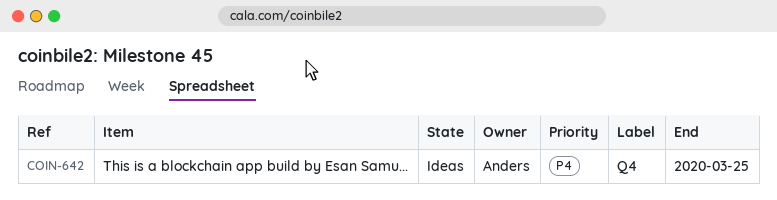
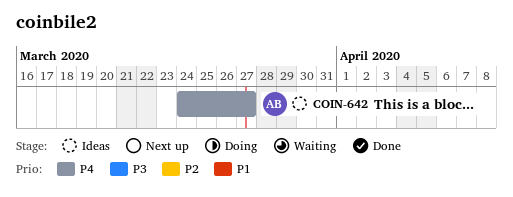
COIN-642, due: Mar 25 -> Mar 27

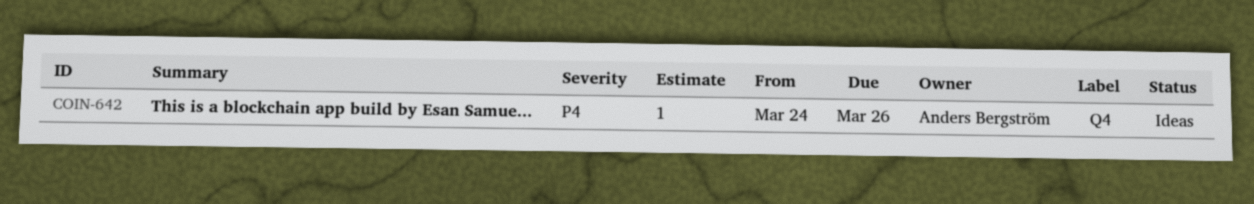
COIN-642, due: Mar 27 -> Mar 26

